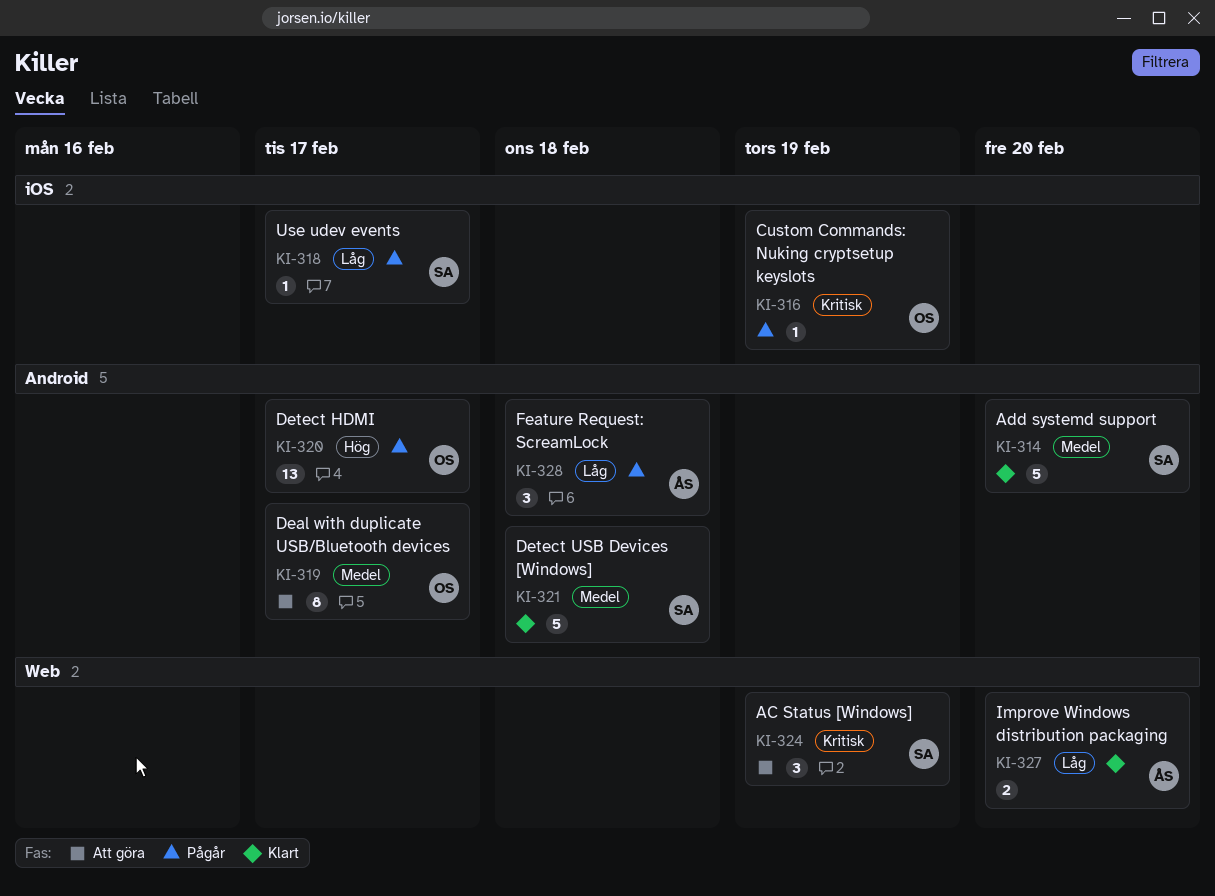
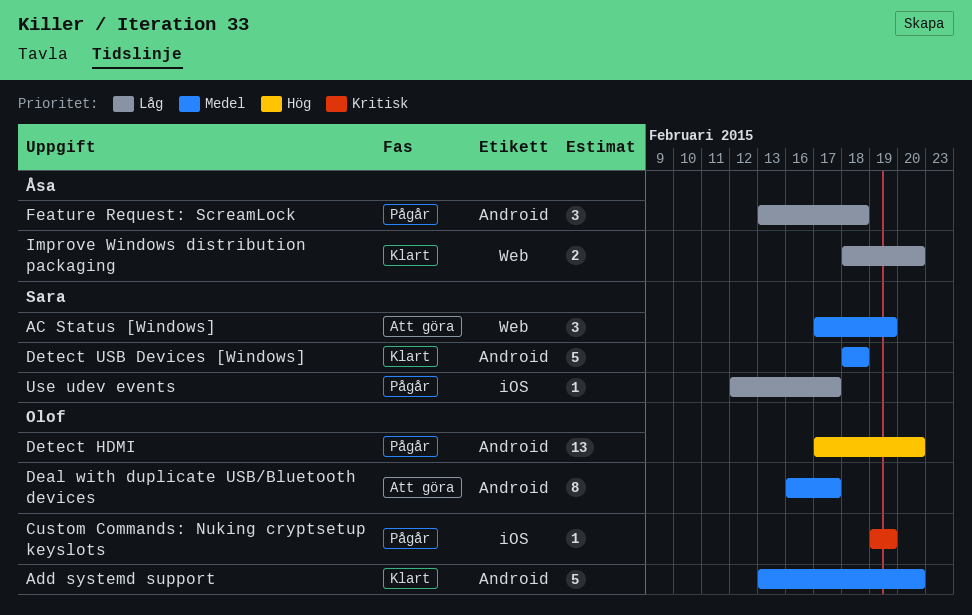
AC Status [Windows], priority: Kritisk -> Medel
Add systemd support, owner: Sara -> Olof
Detect HDMI, due: Feb 17 -> Feb 20

